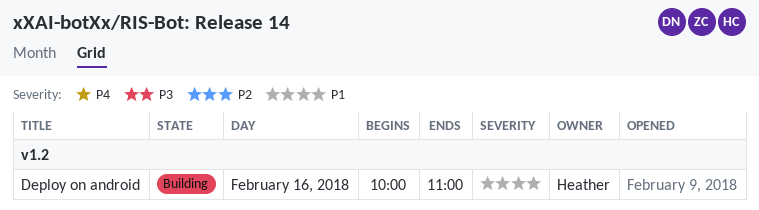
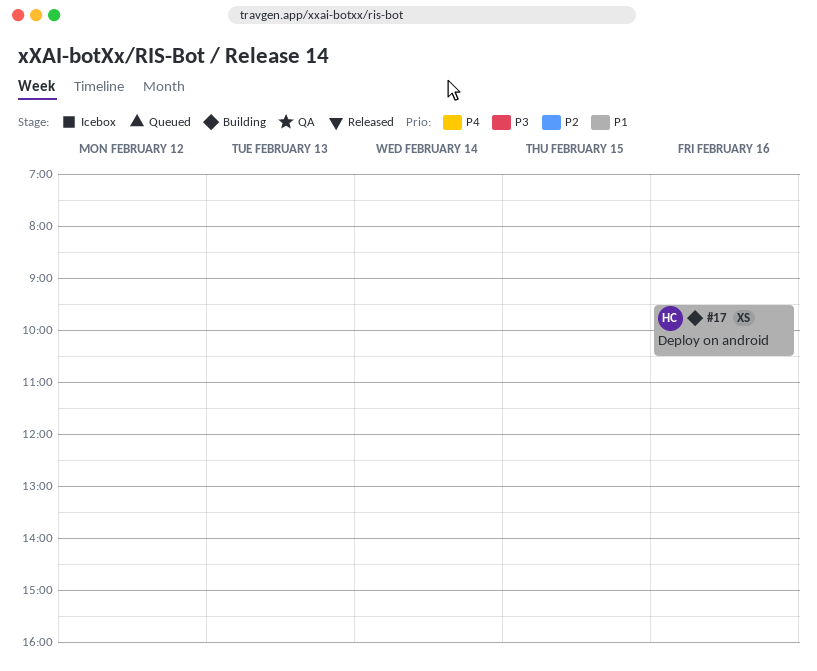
Deploy on android, begins: 10:00 -> 09:30
Deploy on android, ends: 11:00 -> 10:30

